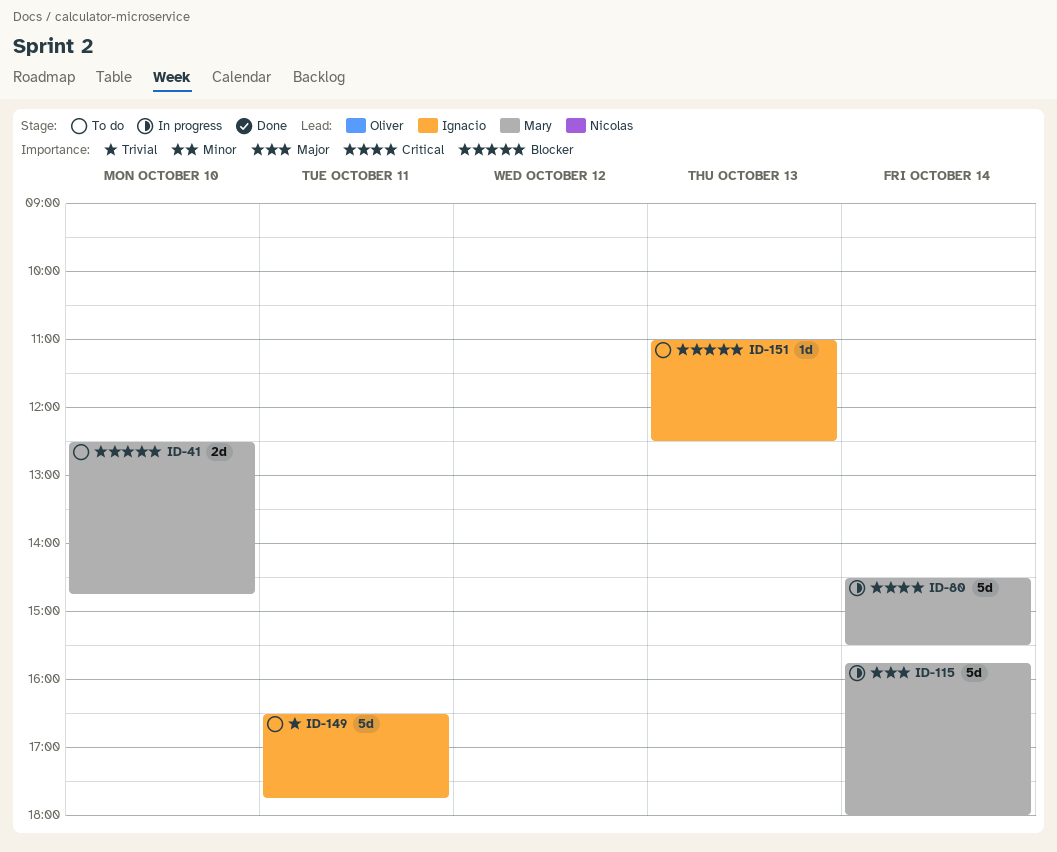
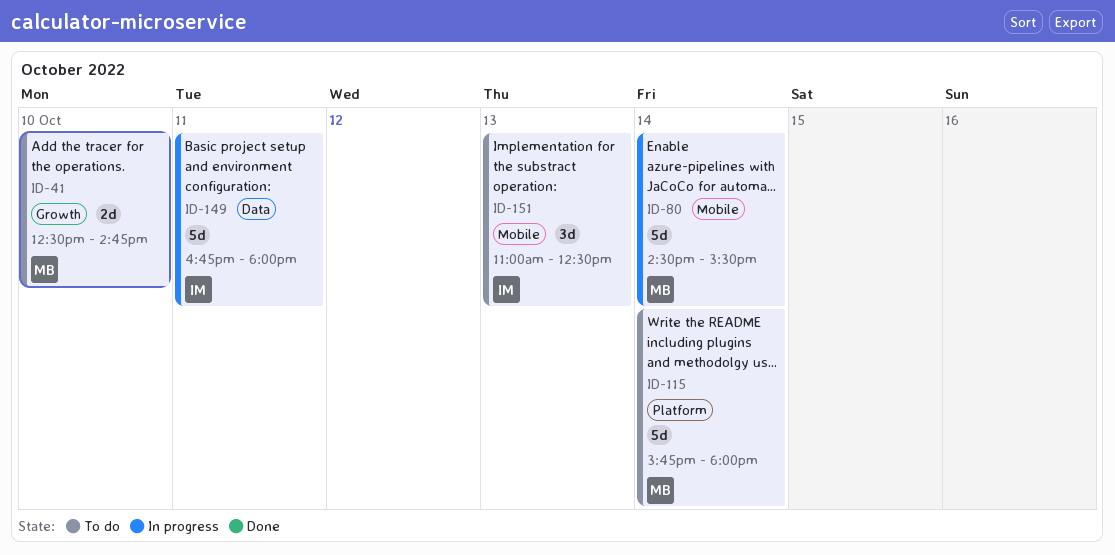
ID-115, status: In progress -> To do
ID-149, status: To do -> In progress
ID-149, begins: 16:30 -> 16:45
ID-149, ends: 17:45 -> 18:00
ID-151, estimate: 1d -> 3d

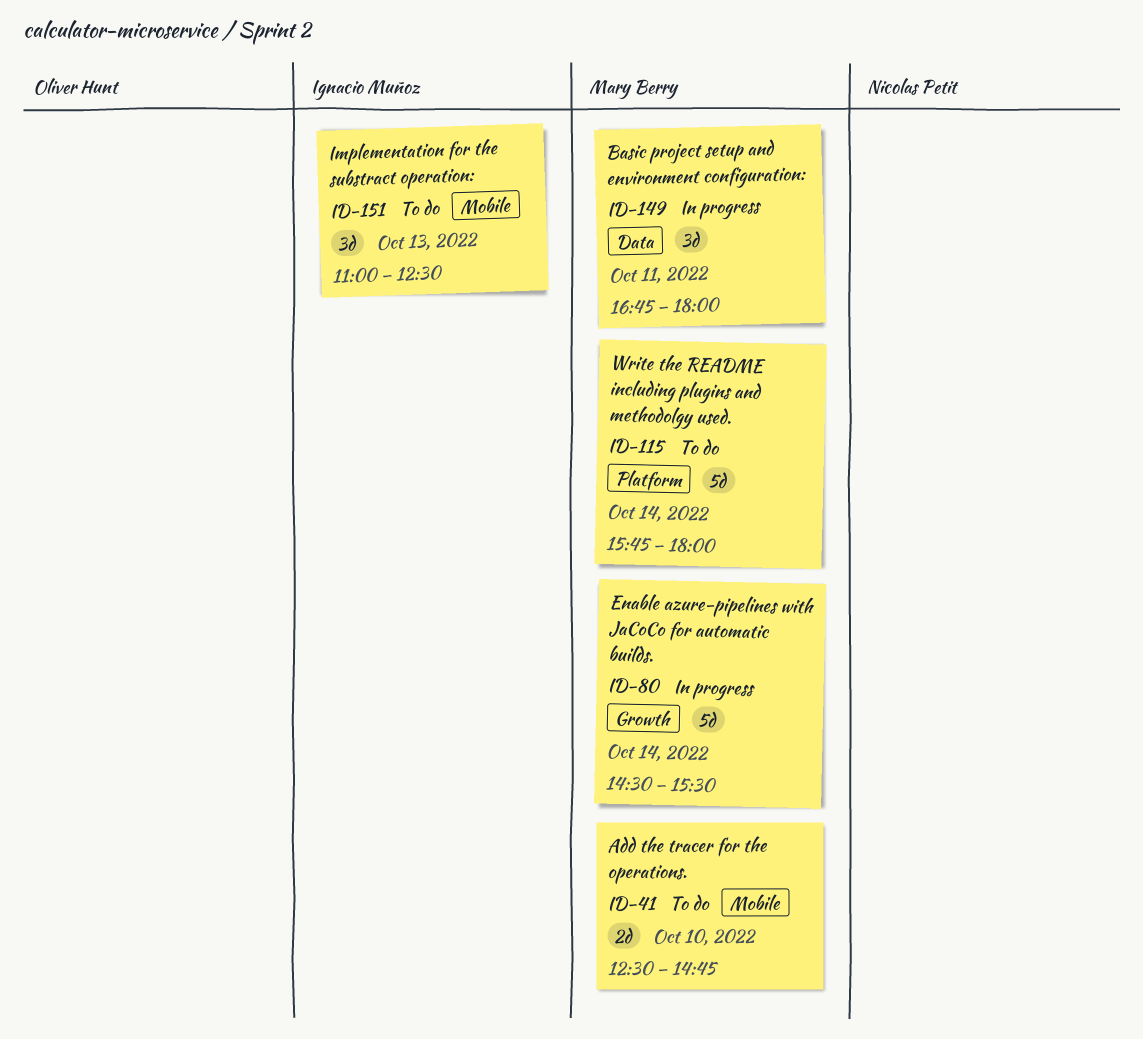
ID-41, label: Growth -> Mobile
ID-80, label: Mobile -> Growth
ID-149, owner: Ignacio Muñoz -> Mary Berry
ID-149, estimate: 5d -> 3d

